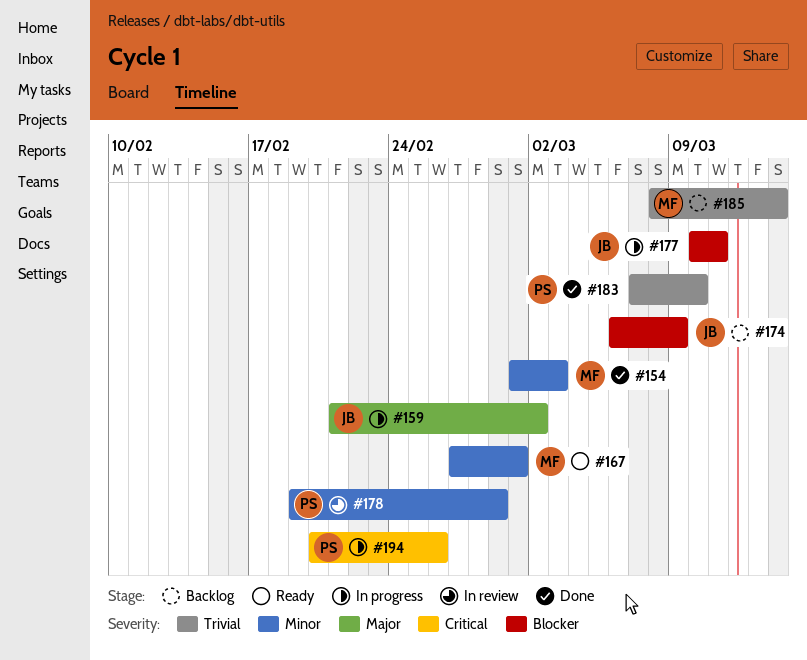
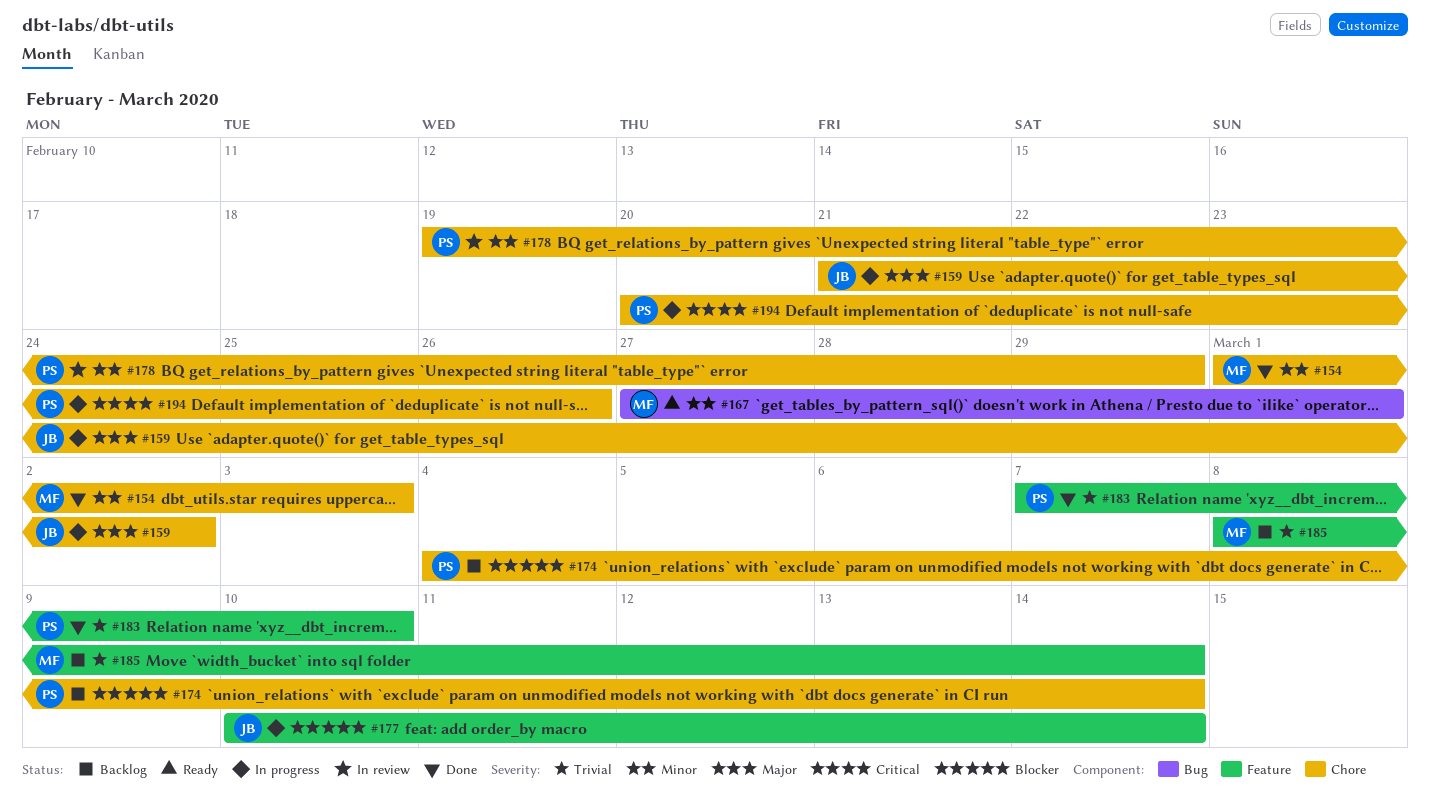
#174, owner: JB -> PS
#174, start: Mar 6 -> Mar 4
#174, due: Mar 9 -> Mar 14
#177, due: Mar 11 -> Mar 14

